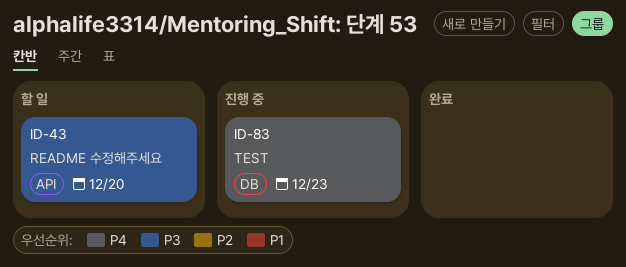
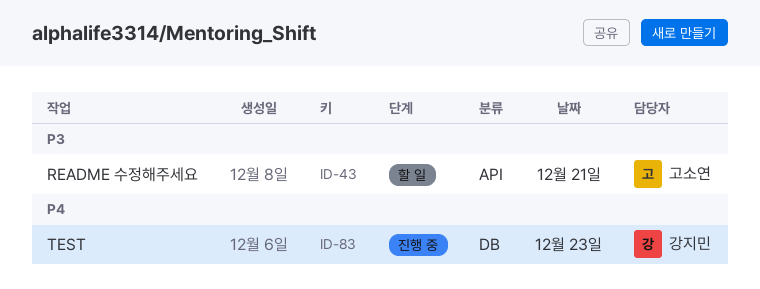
ID-43, day: Dec 20 -> Dec 21

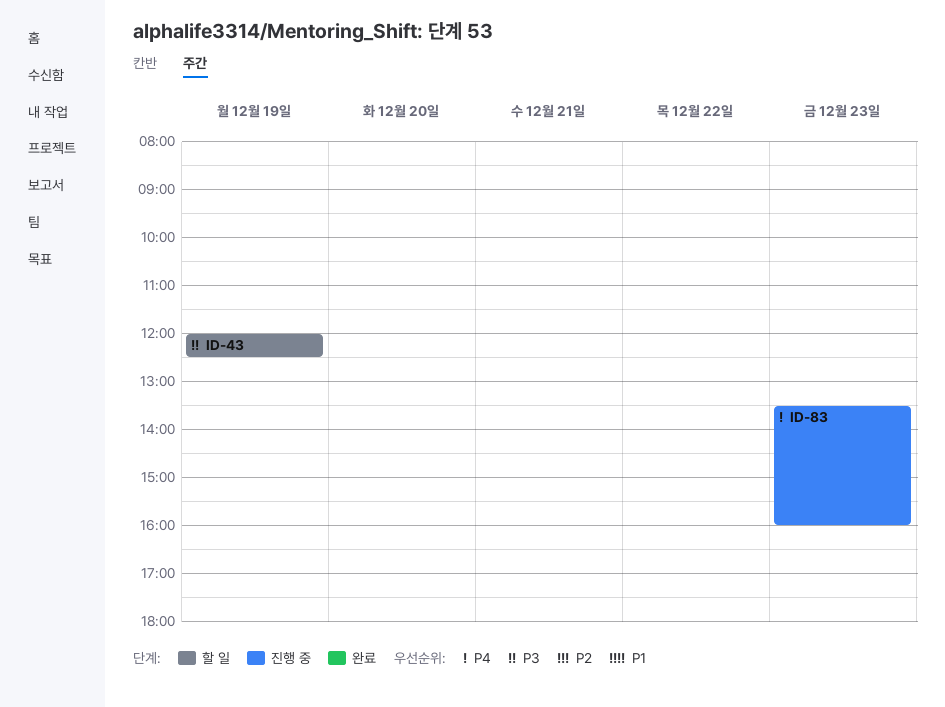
ID-43, day: Dec 21 -> Dec 19

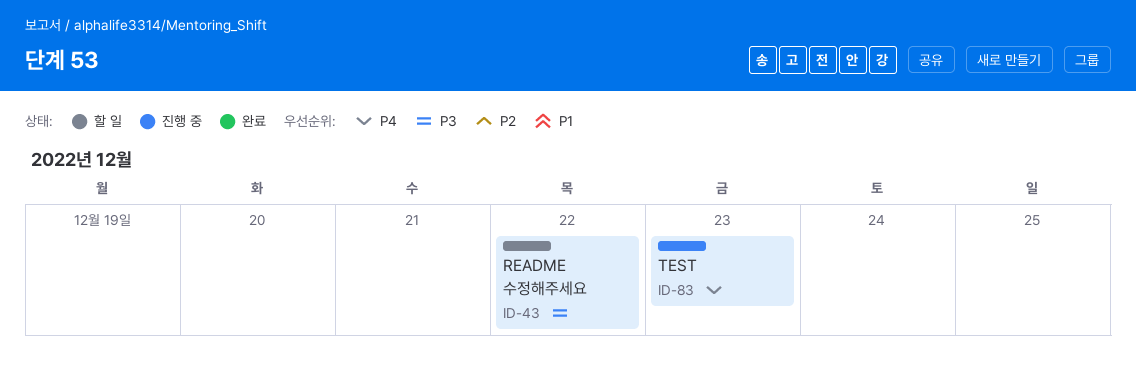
ID-43, day: Dec 19 -> Dec 22

